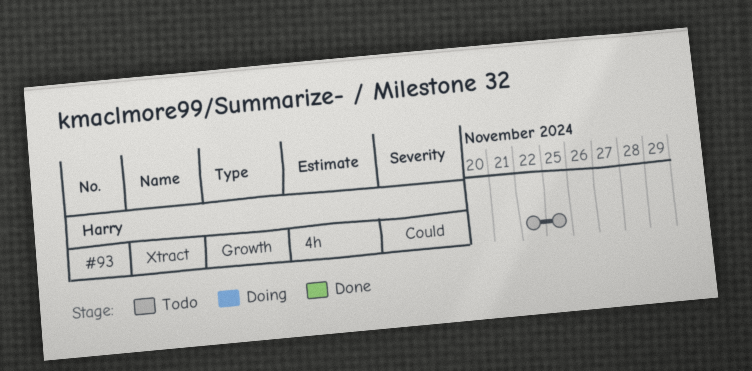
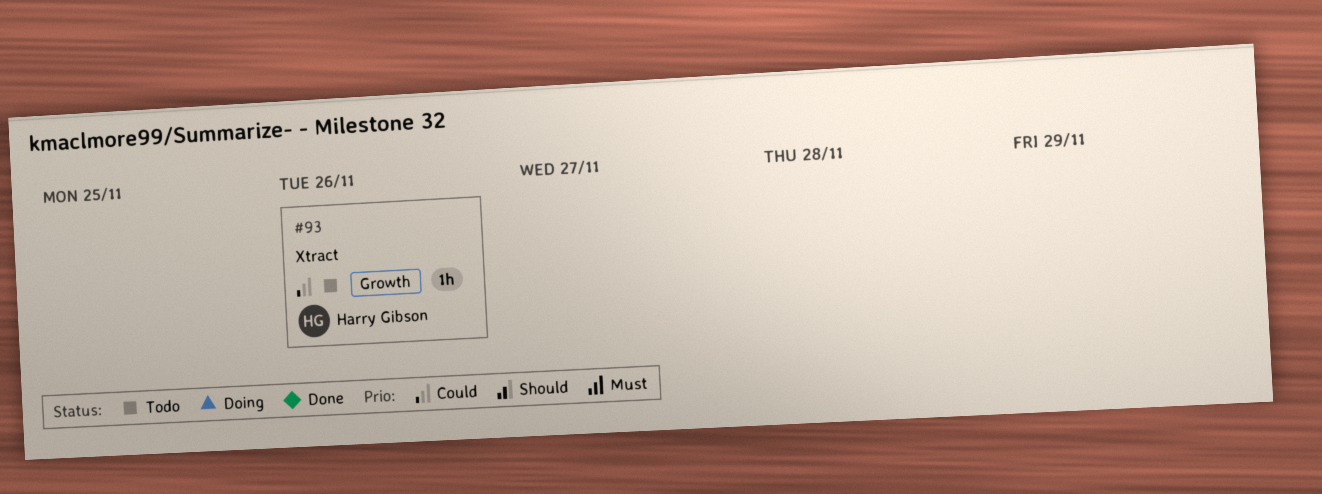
#93, estimate: 4h -> 1h
#93, due: Nov 25 -> Nov 26

